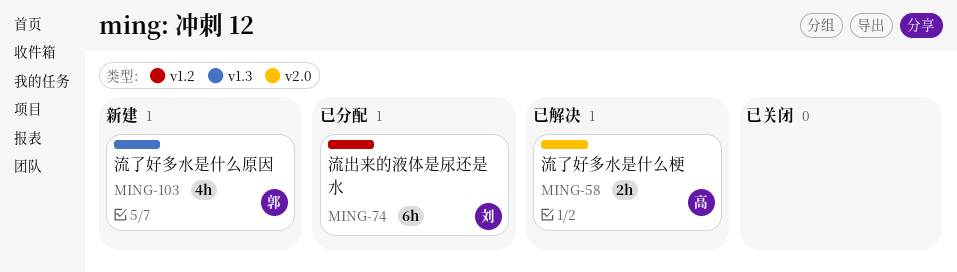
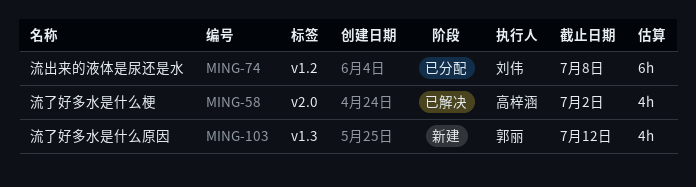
MING-58, estimate: 2h -> 4h

